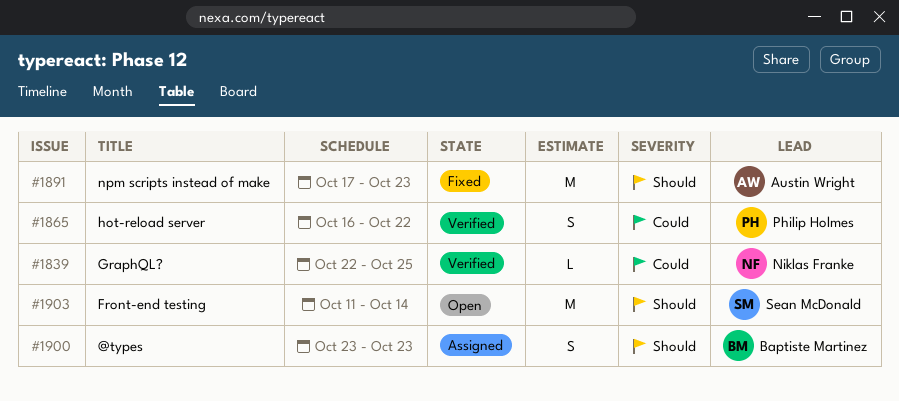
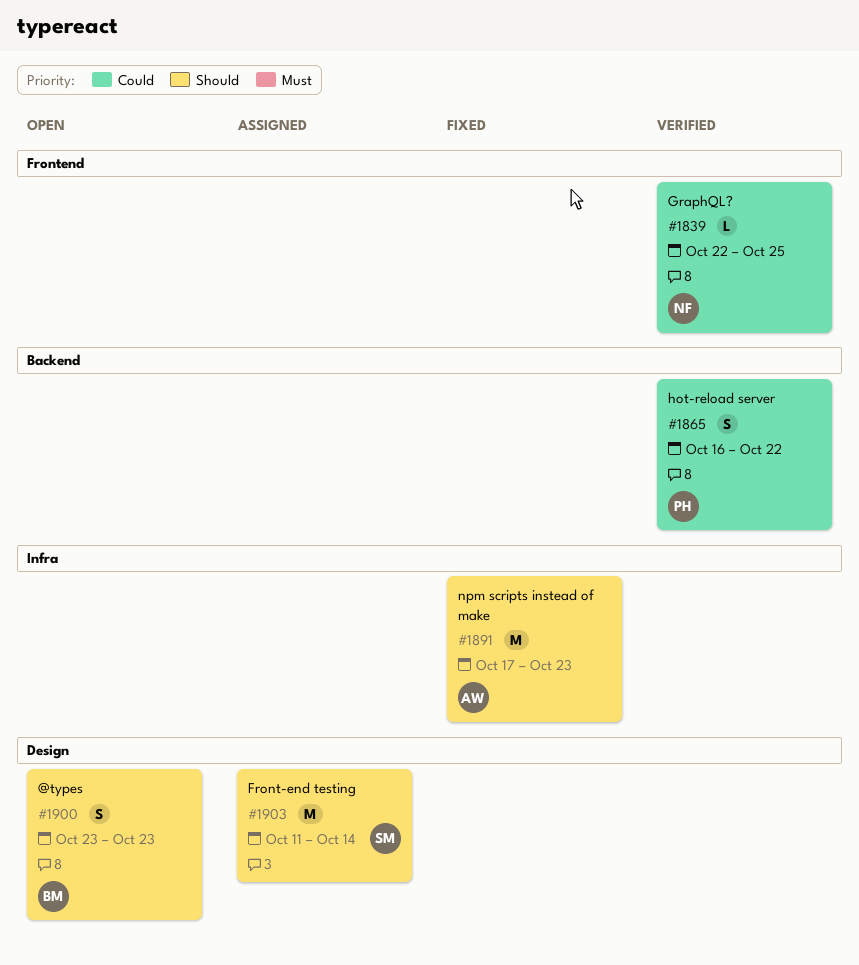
#1900, status: Assigned -> Open
#1903, status: Open -> Assigned

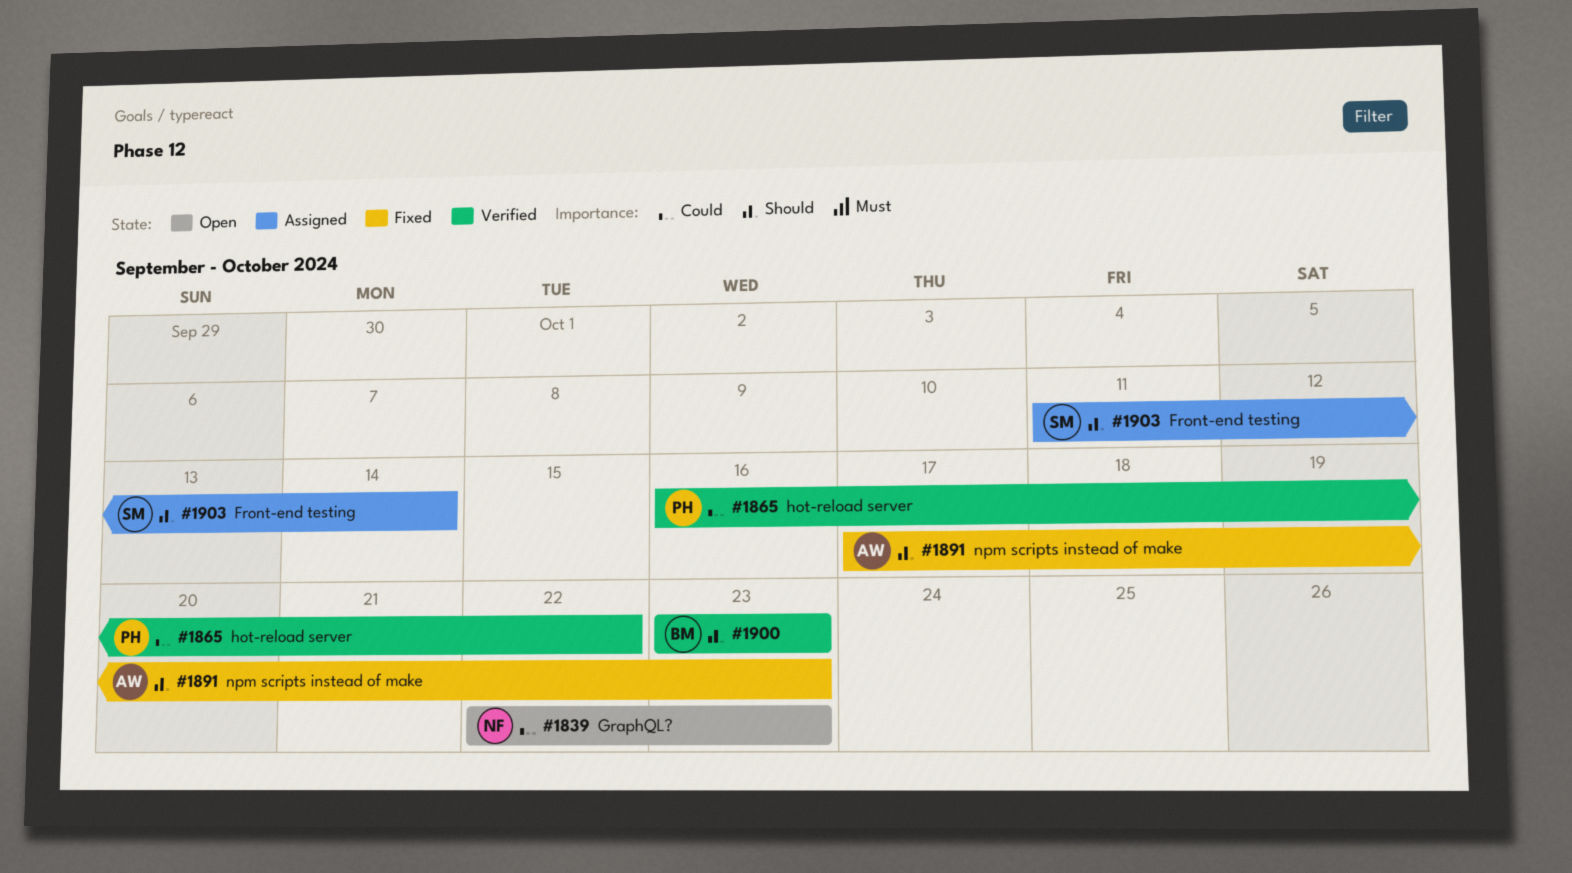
#1839, status: Verified -> Open
#1839, due: Oct 25 -> Oct 23
#1900, status: Open -> Verified

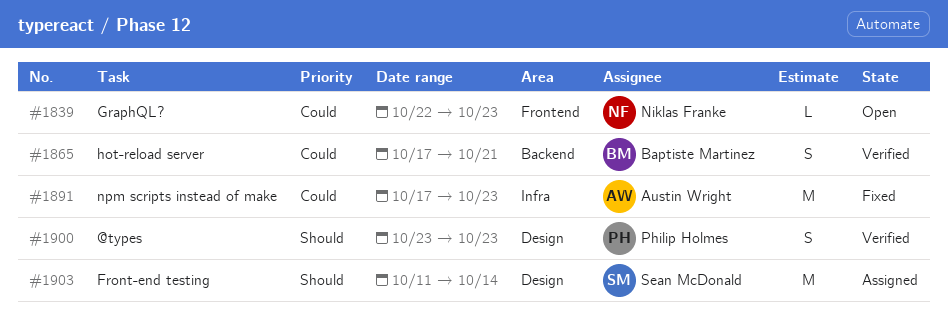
#1865, owner: Philip Holmes -> Baptiste Martinez
#1865, start: Oct 16 -> Oct 17
#1865, due: Oct 22 -> Oct 21
#1891, priority: Should -> Could
#1900, owner: Baptiste Martinez -> Philip Holmes

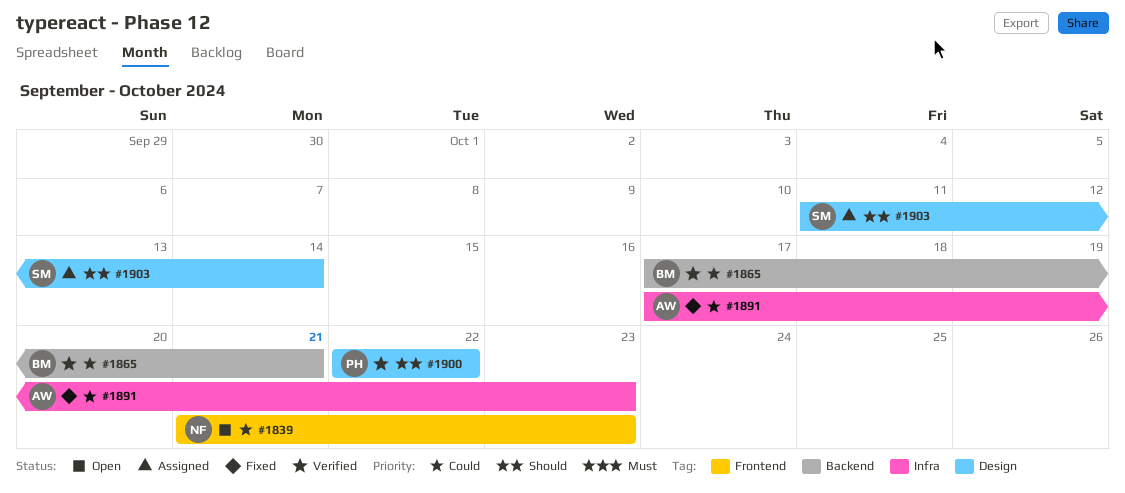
#1839, start: Oct 22 -> Oct 21
#1900, start: Oct 23 -> Oct 22
#1900, due: Oct 23 -> Oct 22

